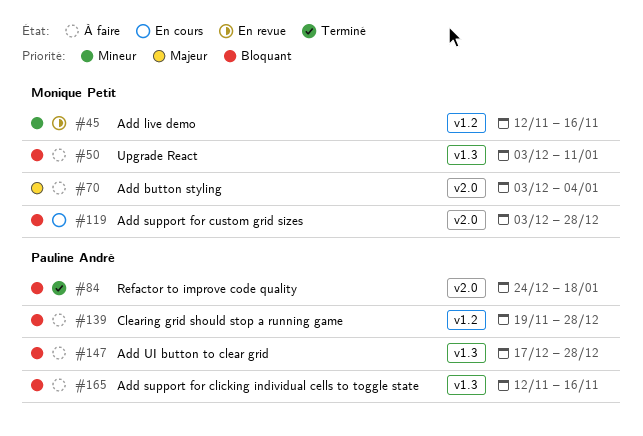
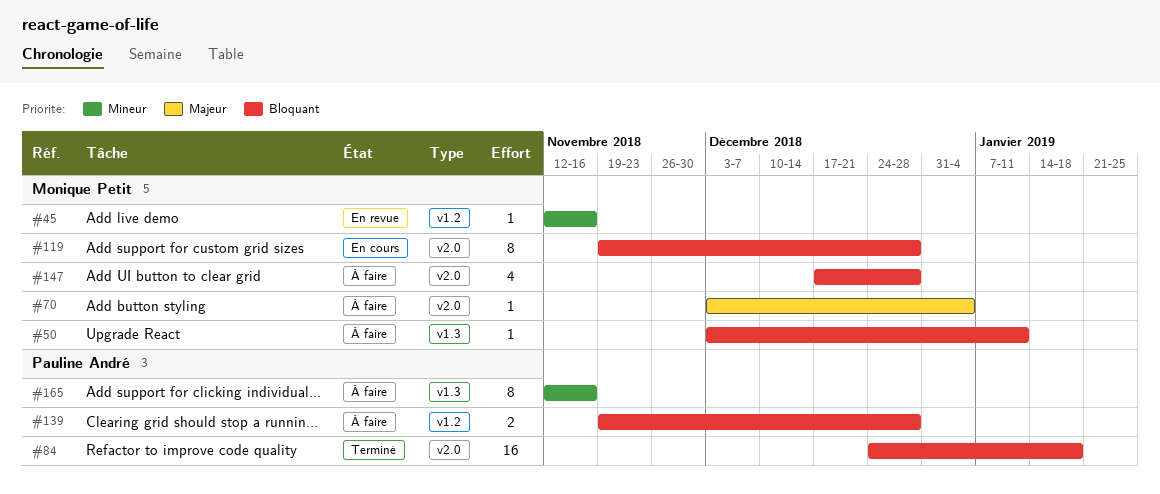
#119, start: Dec 3 -> Nov 19
#147, owner: Pauline André -> Monique Petit
#147, label: v1.3 -> v2.0
#165, priority: Bloquant -> Mineur

